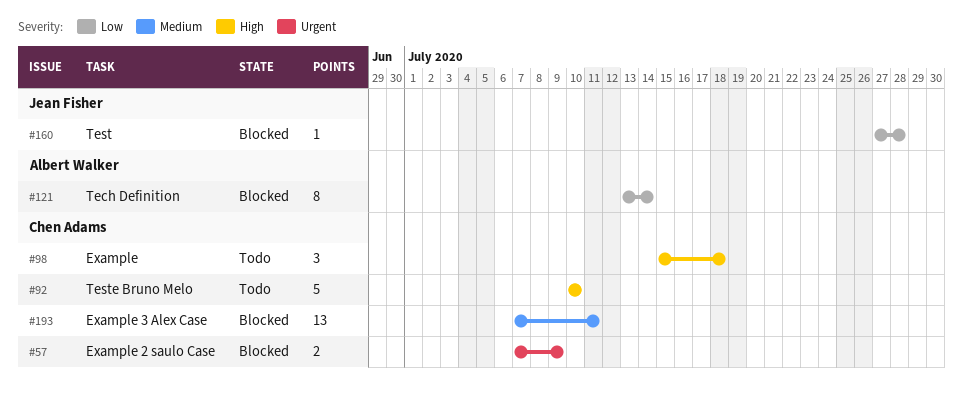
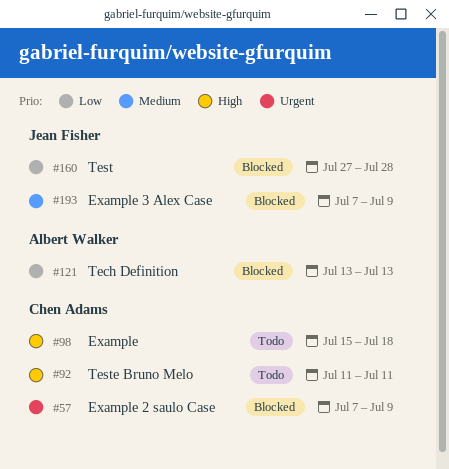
#92, start: Jul 10 -> Jul 11
#92, due: Jul 10 -> Jul 11
#121, due: Jul 14 -> Jul 13
#193, owner: Chen Adams -> Jean Fisher
#193, due: Jul 11 -> Jul 9

